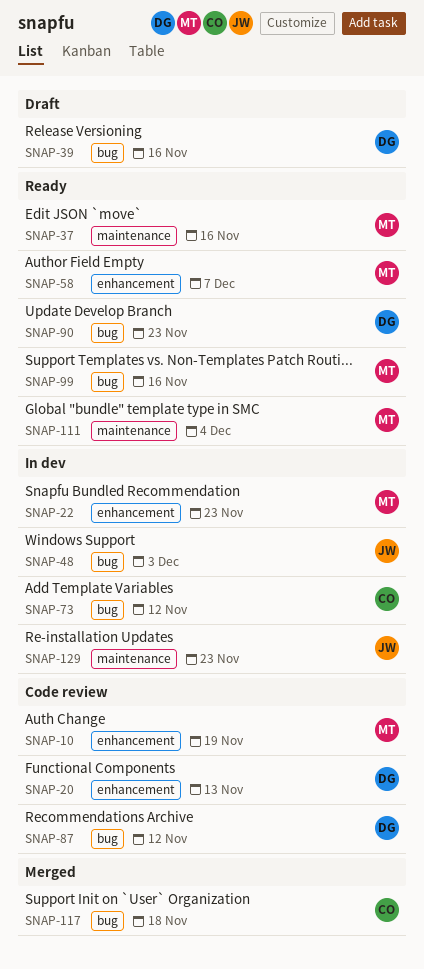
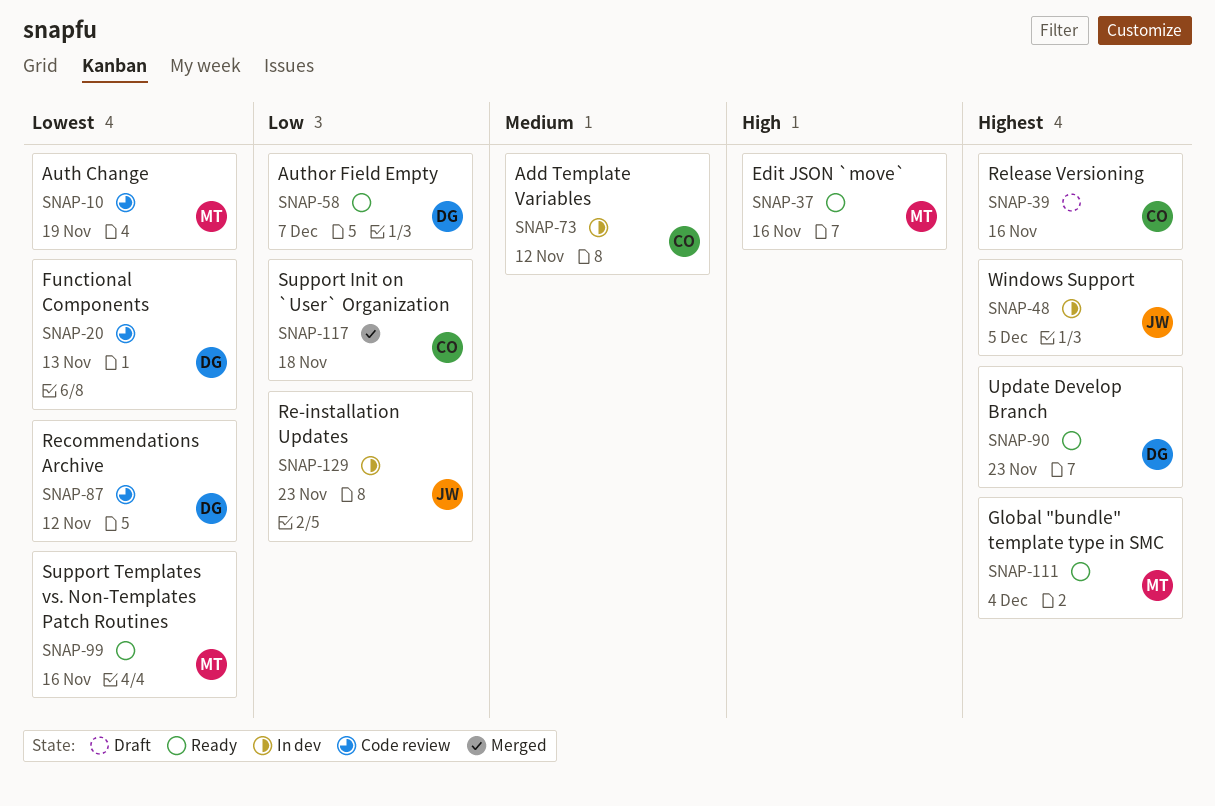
SNAP-22: present -> none
SNAP-39, owner: DG -> CO
SNAP-48, due: Dec 3 -> Dec 5
SNAP-58, owner: MT -> DG

